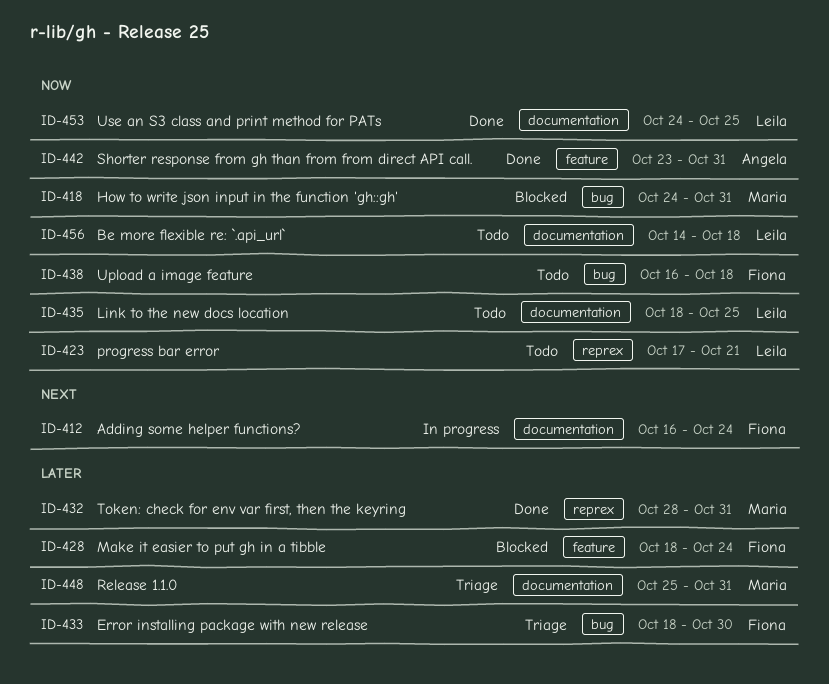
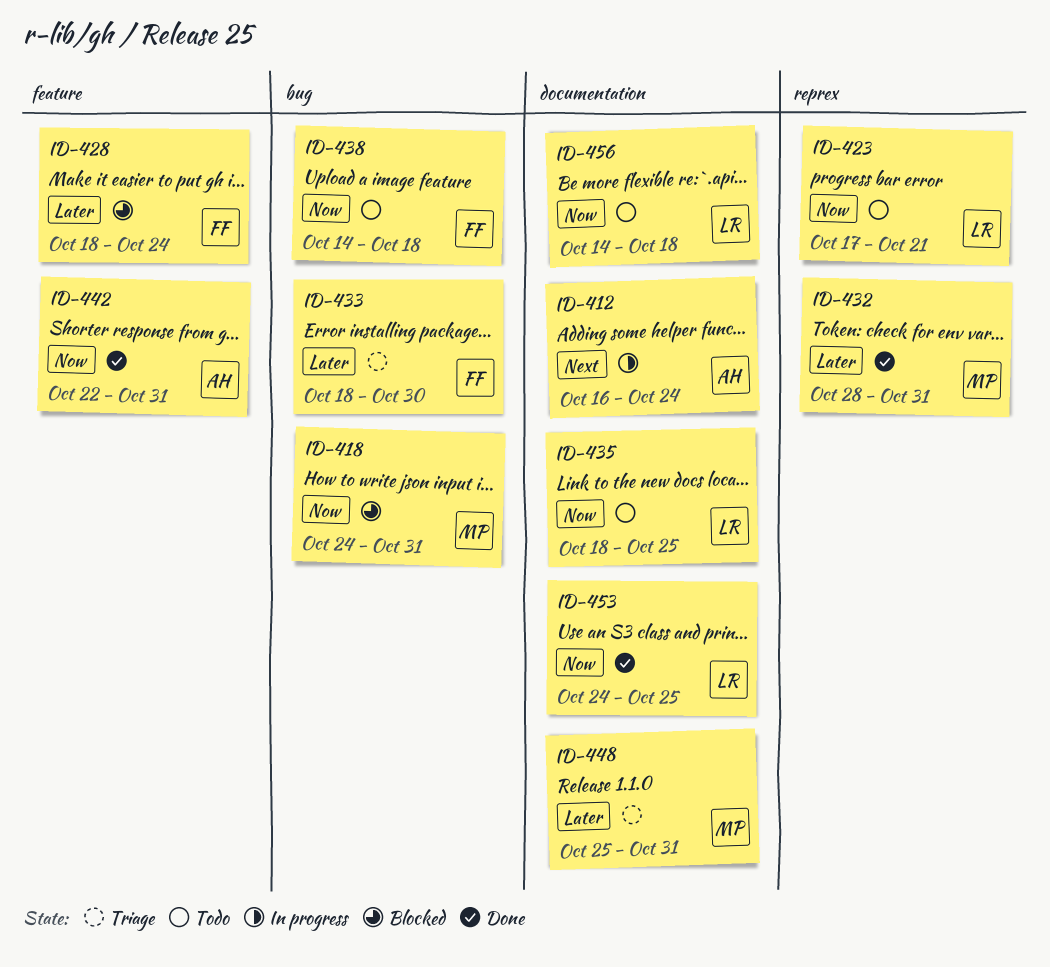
ID-412, owner: Fiona -> Angela
ID-438, start: Oct 16 -> Oct 14
ID-442, start: Oct 23 -> Oct 22

